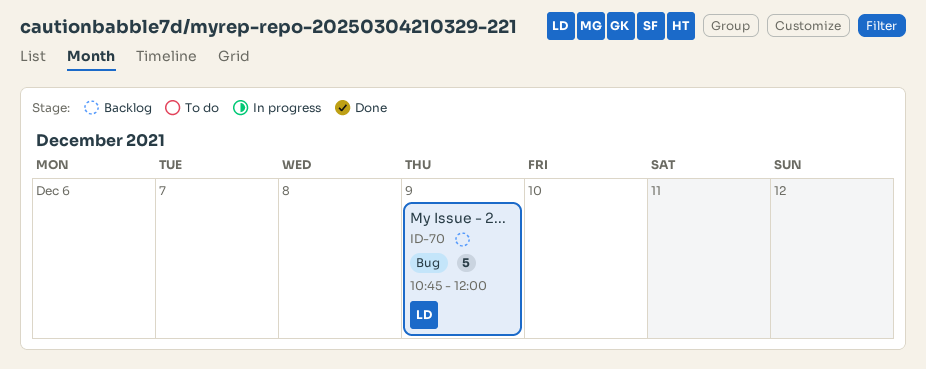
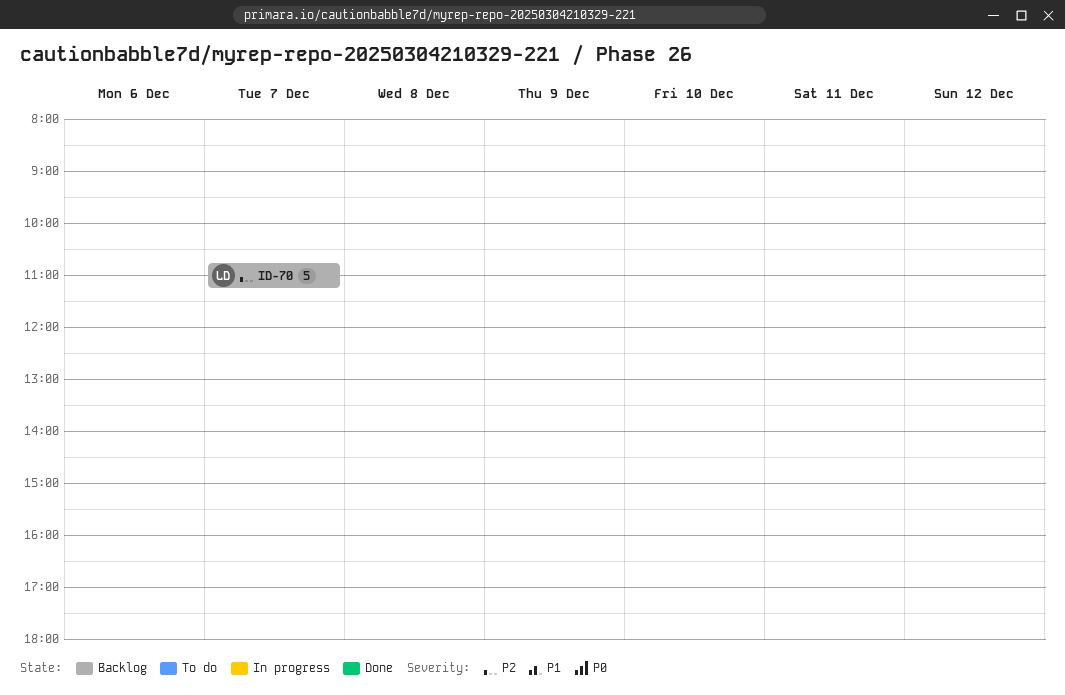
ID-70, day: Dec 9 -> Dec 7
ID-70, ends: 12:00 -> 11:15

